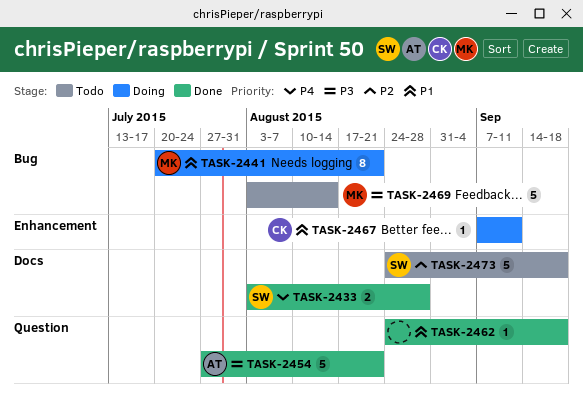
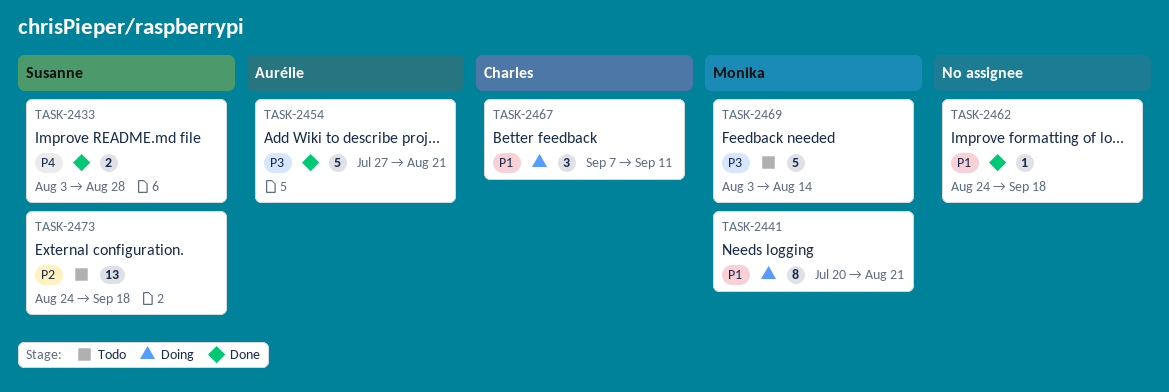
TASK-2467, estimate: 1 -> 3
TASK-2473, estimate: 5 -> 13

